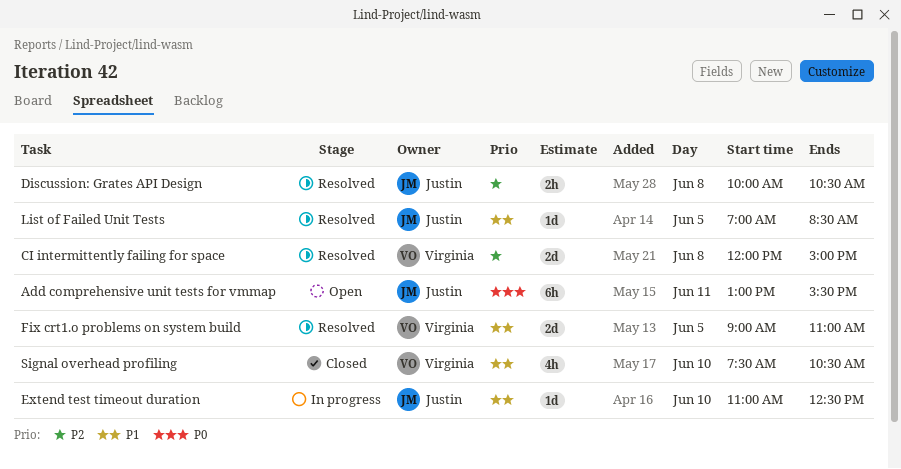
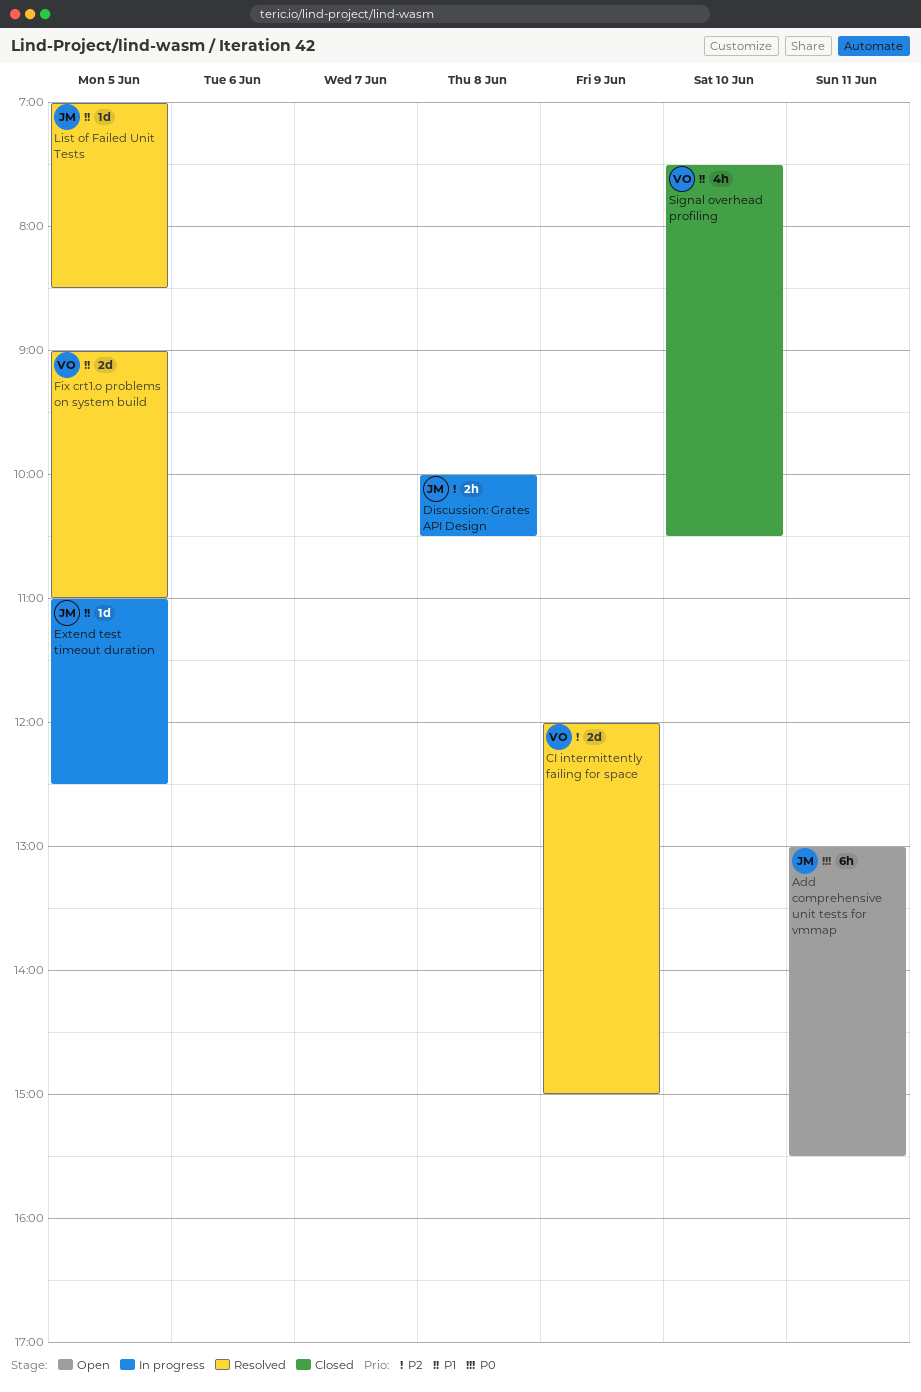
CI intermittently failing for space, day: Jun 8 -> Jun 9
Discussion: Grates API Design, status: Resolved -> In progress
Extend test timeout duration, day: Jun 10 -> Jun 5

